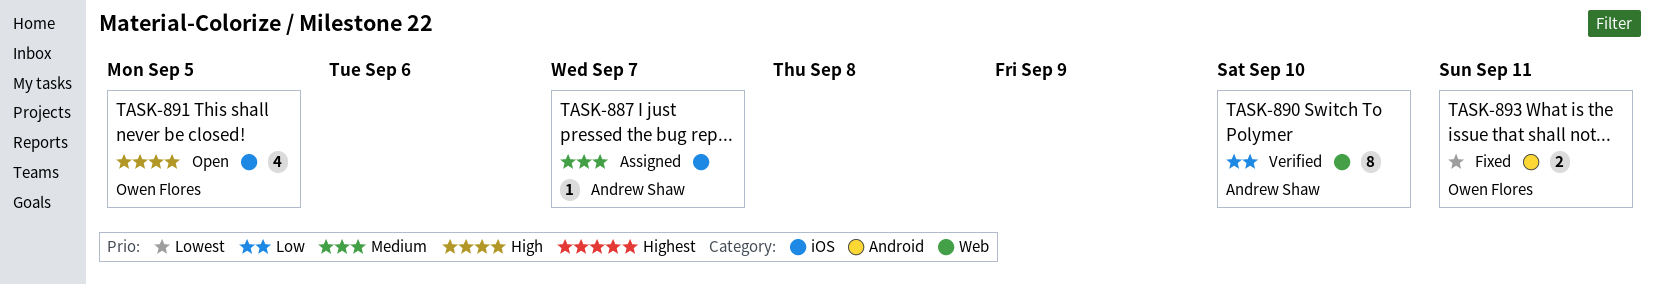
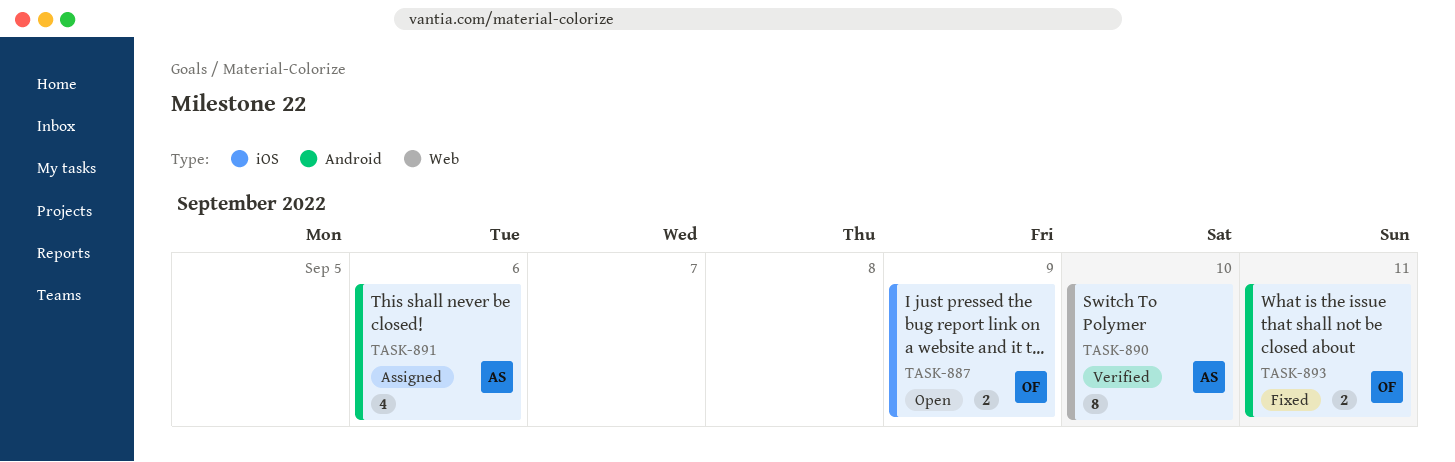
TASK-887, status: Assigned -> Open
TASK-887, owner: Andrew Shaw -> Owen Flores
TASK-887, estimate: 1 -> 2
TASK-887, due: Sep 7 -> Sep 9
TASK-891, status: Open -> Assigned
TASK-891, owner: Owen Flores -> Andrew Shaw
TASK-891, label: iOS -> Android
TASK-891, due: Sep 5 -> Sep 6

